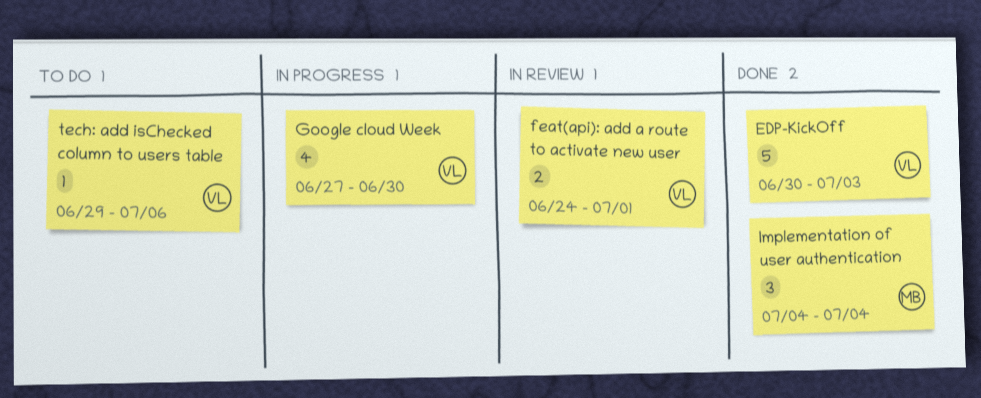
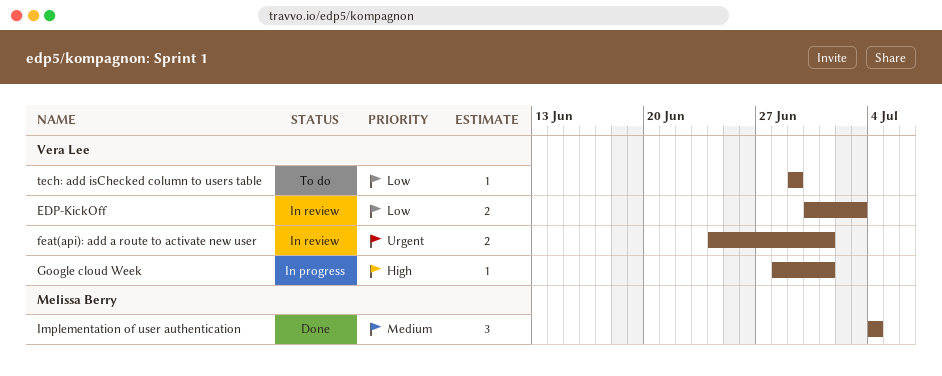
EDP-KickOff, status: Done -> In review
EDP-KickOff, estimate: 5 -> 2
Google cloud Week, estimate: 4 -> 1
Google cloud Week, start: Jun 27 -> Jun 28
Google cloud Week, due: Jun 30 -> Jul 1
tech: add isChecked column to users table, due: Jul 6 -> Jun 29

